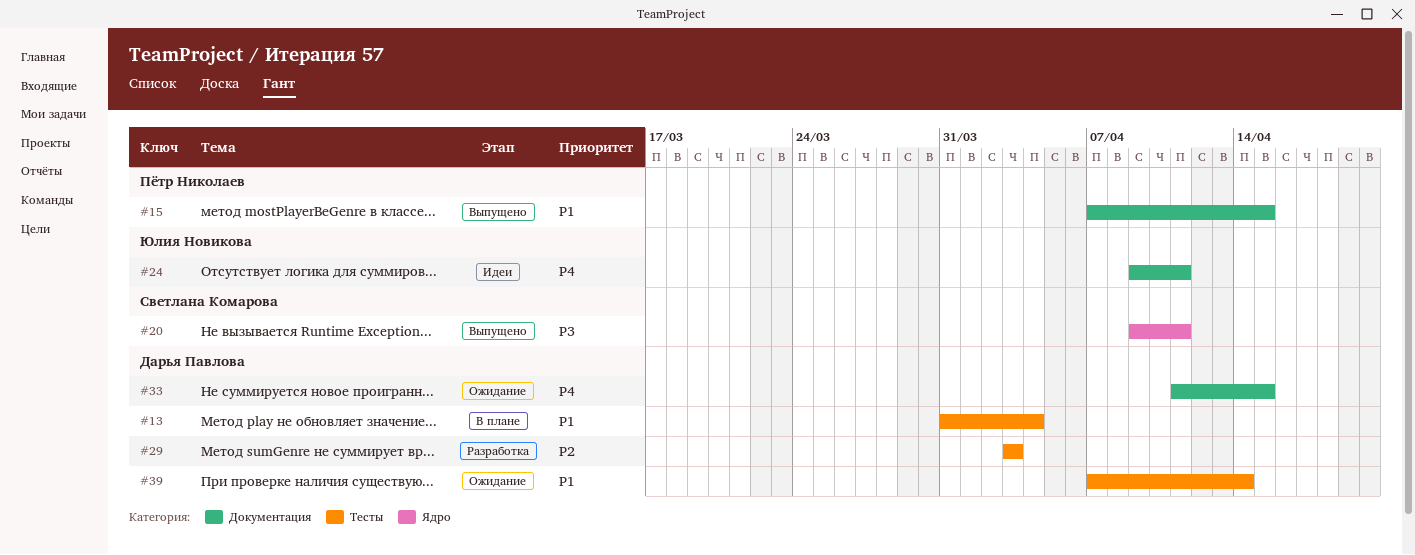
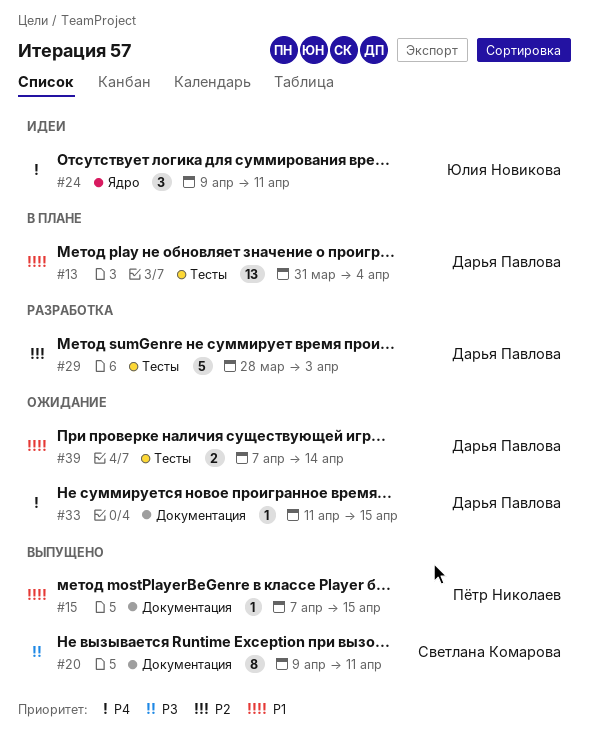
#20, label: Ядро -> Документация
#24, label: Документация -> Ядро
#29, start: Apr 3 -> Mar 28

